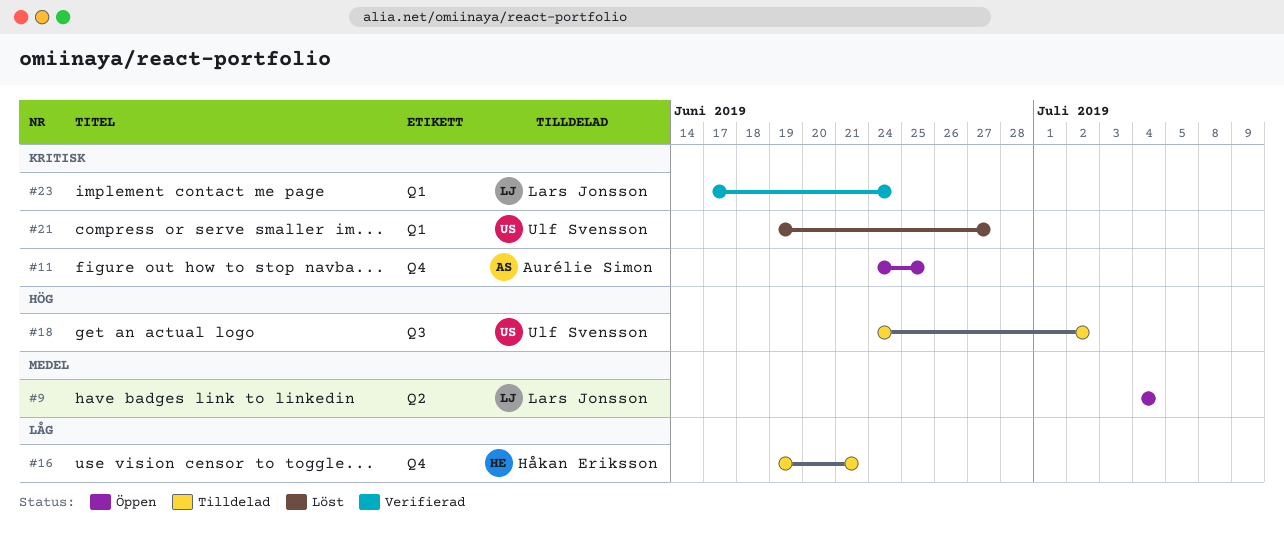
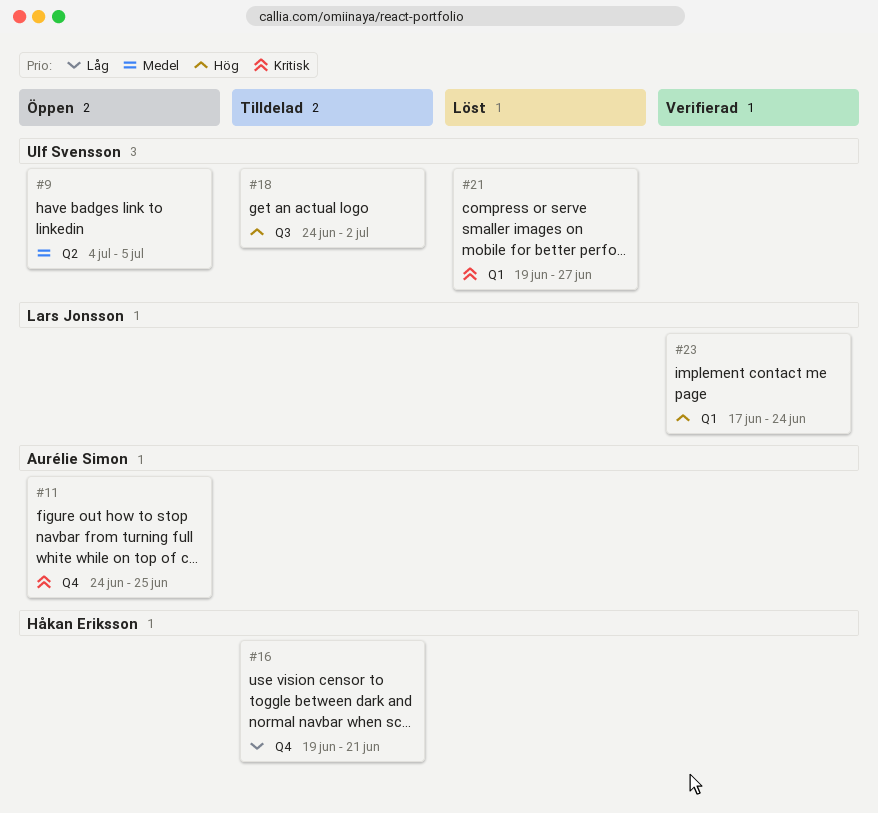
#9, owner: Lars Jonsson -> Ulf Svensson
#9, due: Jul 4 -> Jul 5
#23, priority: Kritisk -> Hög

